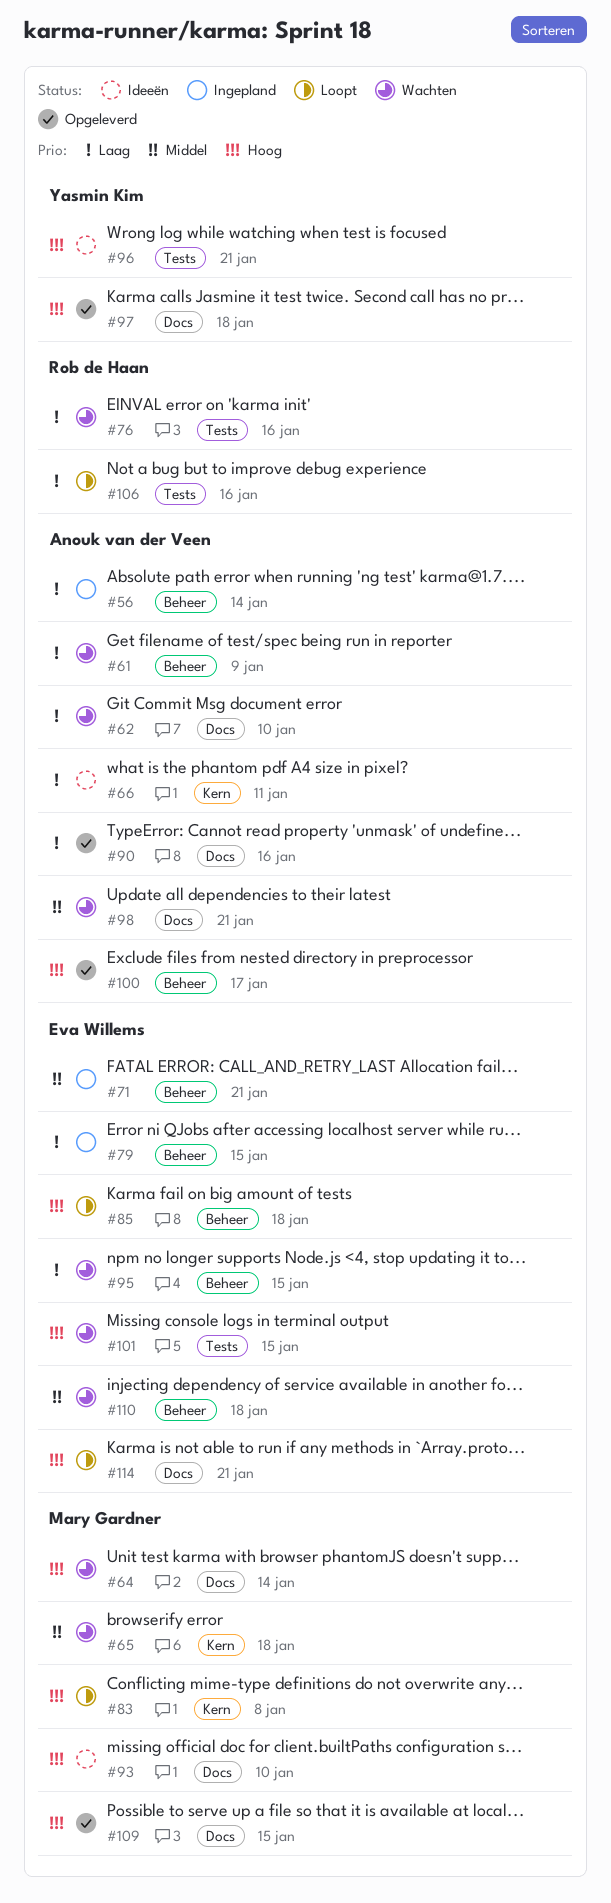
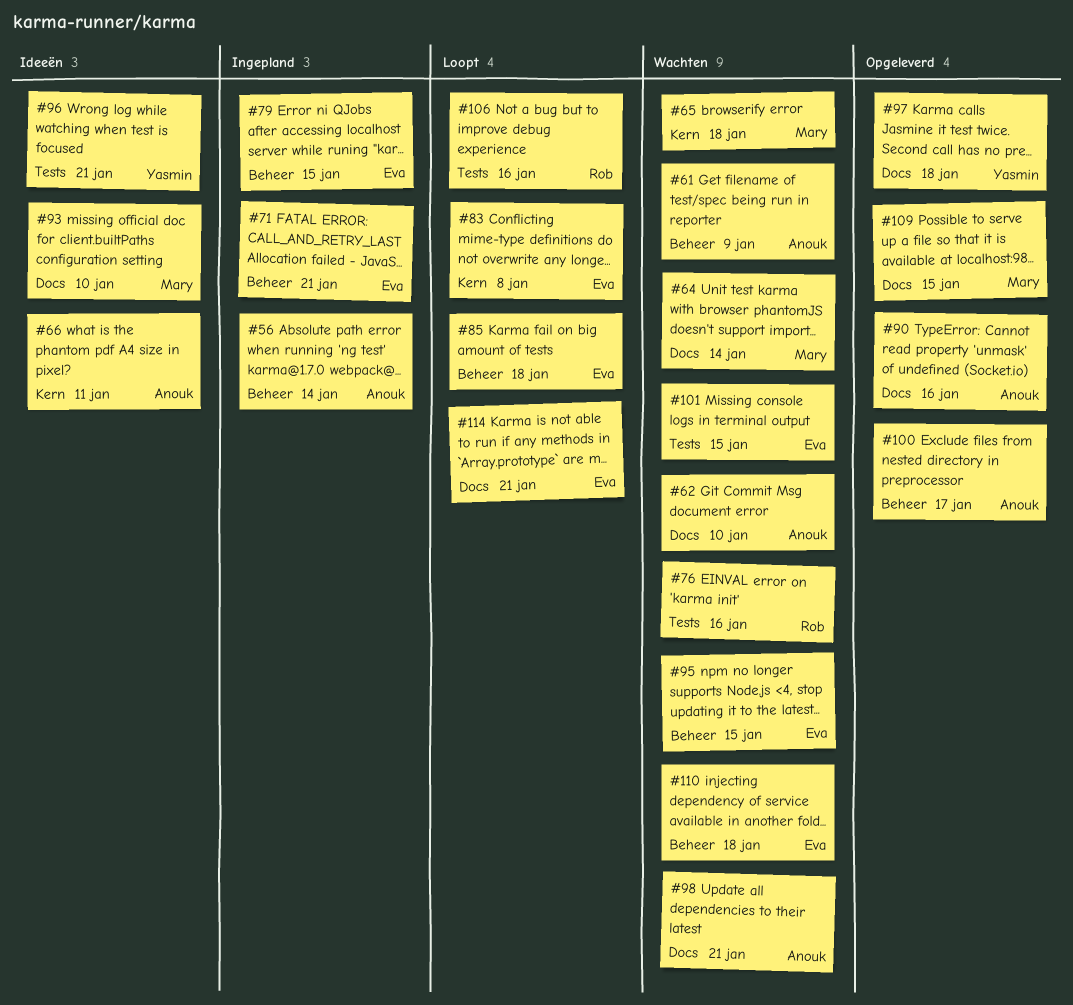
#83, owner: Mary Gardner -> Eva Willems

